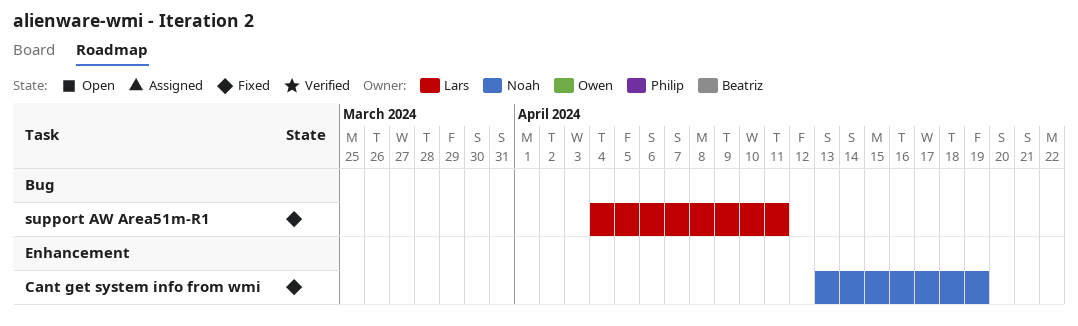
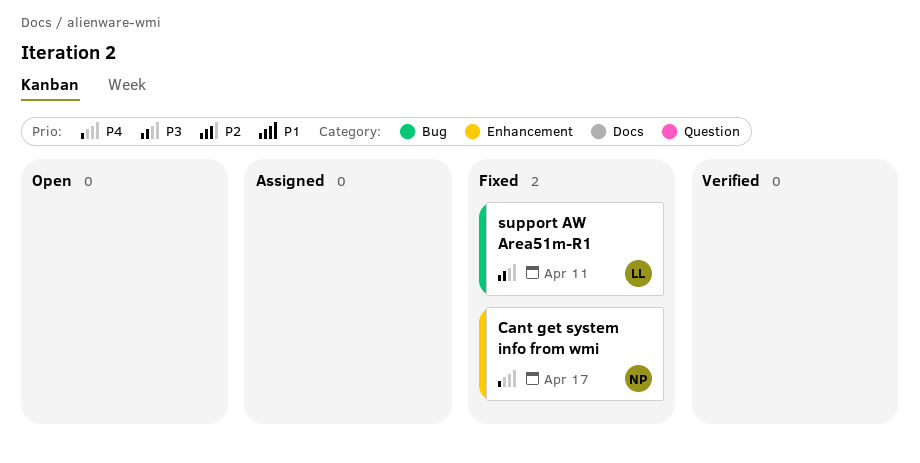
Cant get system info from wmi, due: Apr 19 -> Apr 17

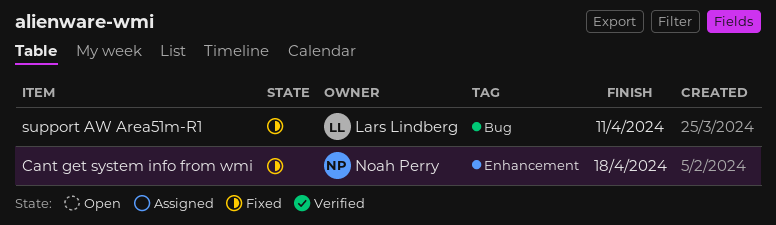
Cant get system info from wmi, due: Apr 17 -> Apr 18

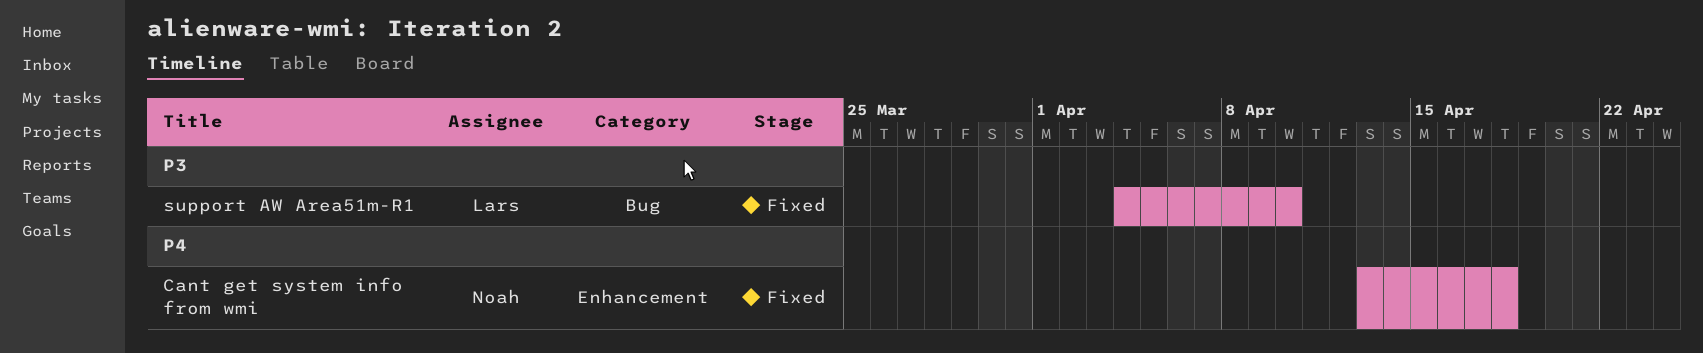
support AW Area51m-R1, due: Apr 11 -> Apr 10

